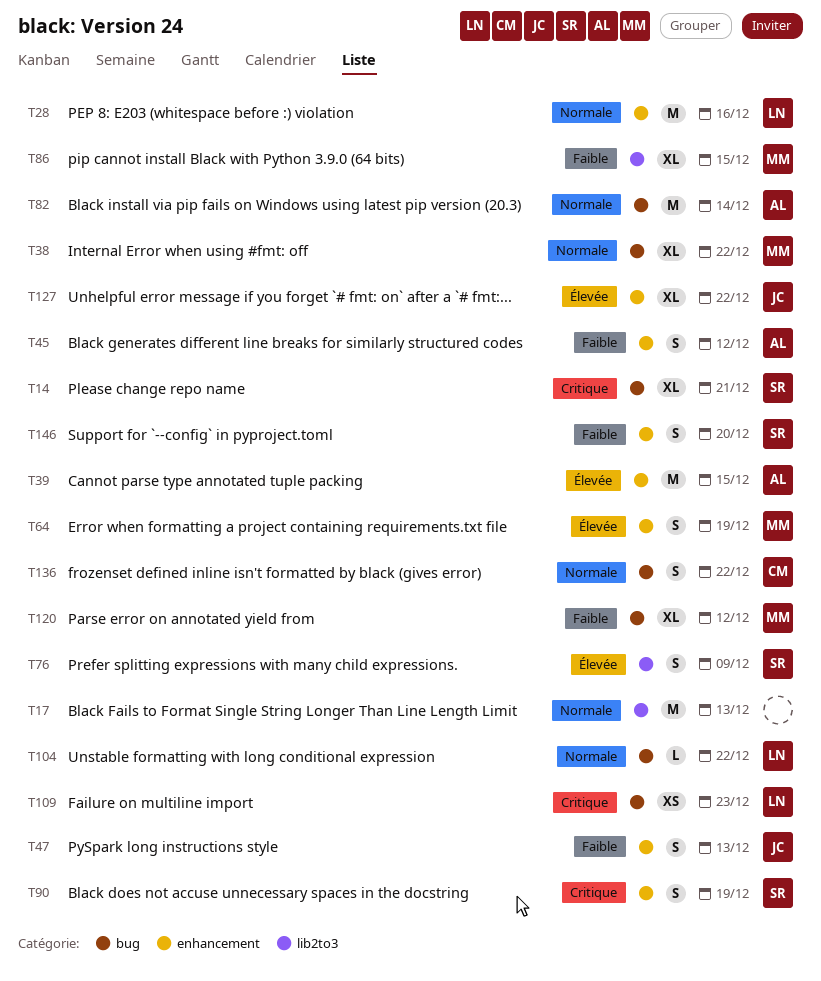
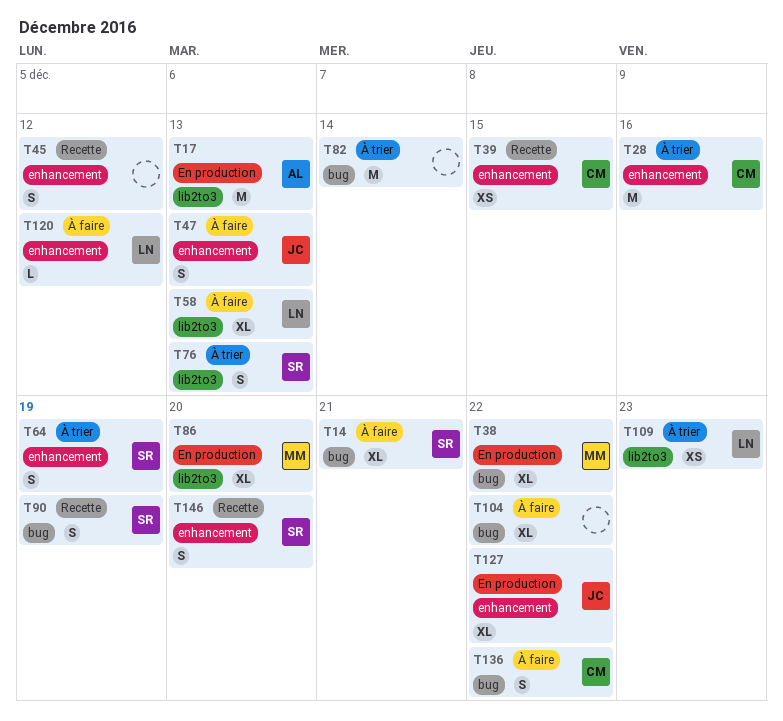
T17, owner: none -> AL
T28, owner: LN -> CM
T39, owner: AL -> CM
T39, estimate: M -> XS
T45, owner: AL -> none
T58: none -> present
T64, owner: MM -> SR
T76, due: Dec 9 -> Dec 13
T82, owner: AL -> none
T86, due: Dec 15 -> Dec 20
T90, label: enhancement -> bug
T104, owner: LN -> none
T104, estimate: L -> XL
T109, label: bug -> lib2to3
T120, owner: MM -> LN
T120, label: bug -> enhancement
T120, estimate: XL -> L

